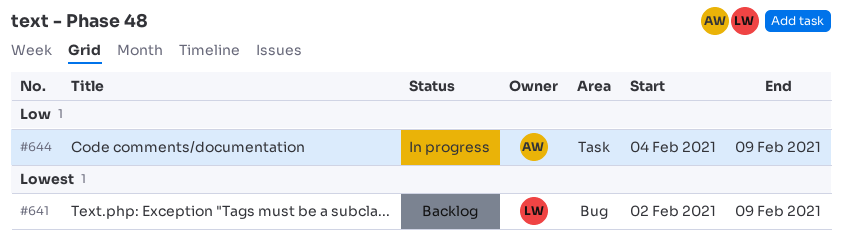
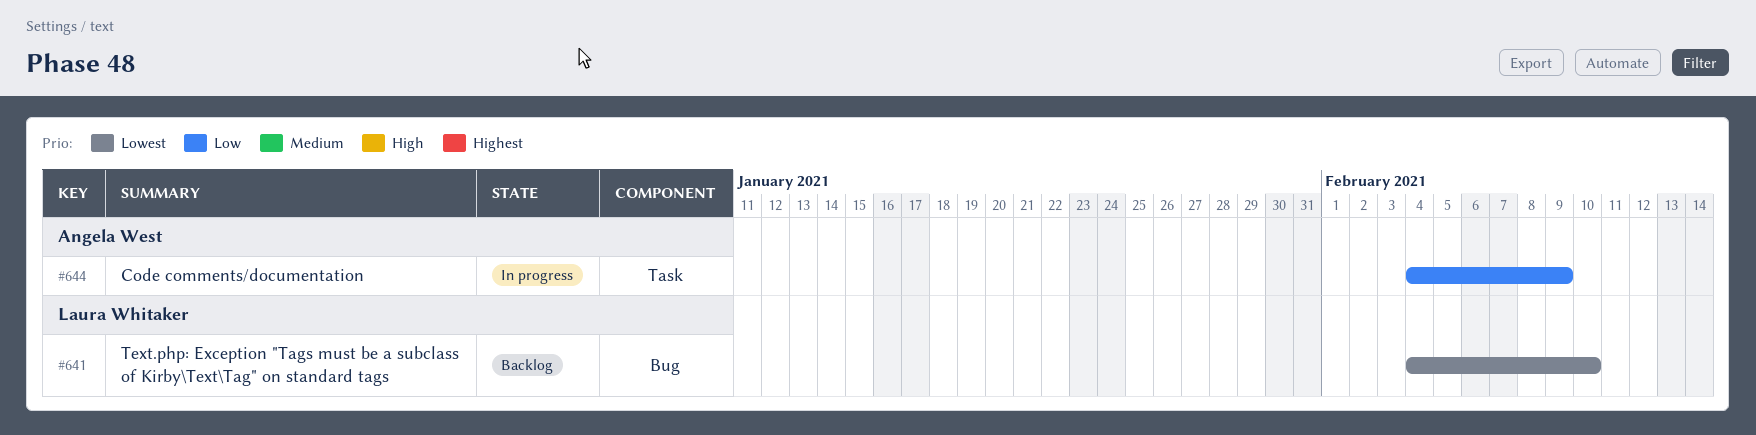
#641, start: Feb 2 -> Feb 4
#641, due: Feb 9 -> Feb 10

